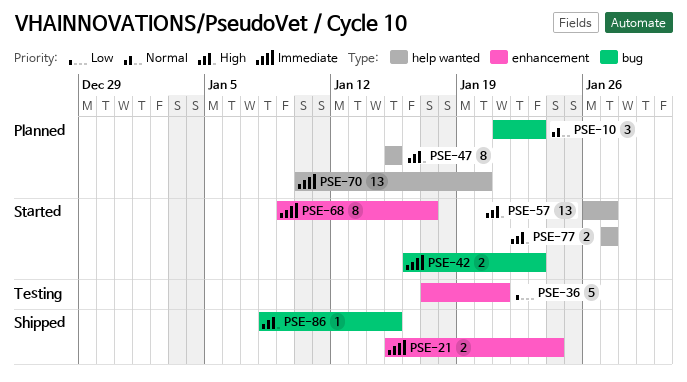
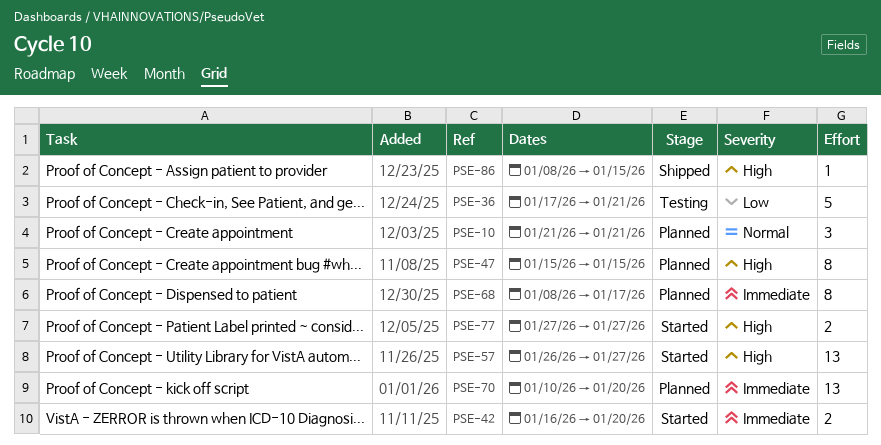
PSE-10, due: Jan 23 -> Jan 21
PSE-21: present -> none
PSE-42, due: Jan 23 -> Jan 20
PSE-68, status: Started -> Planned
PSE-68, start: Jan 9 -> Jan 8

